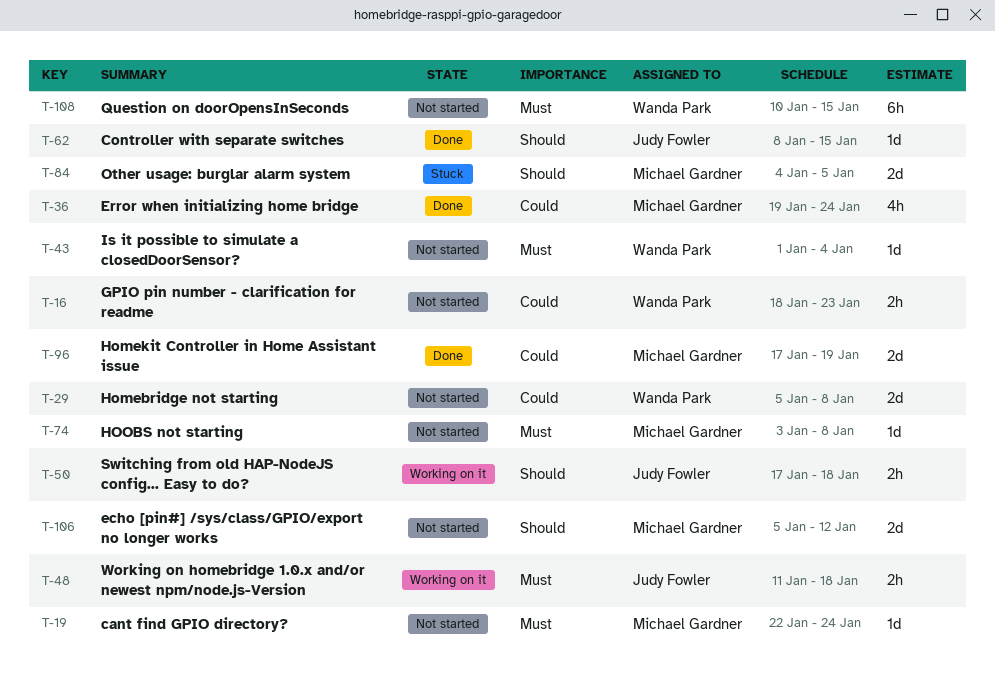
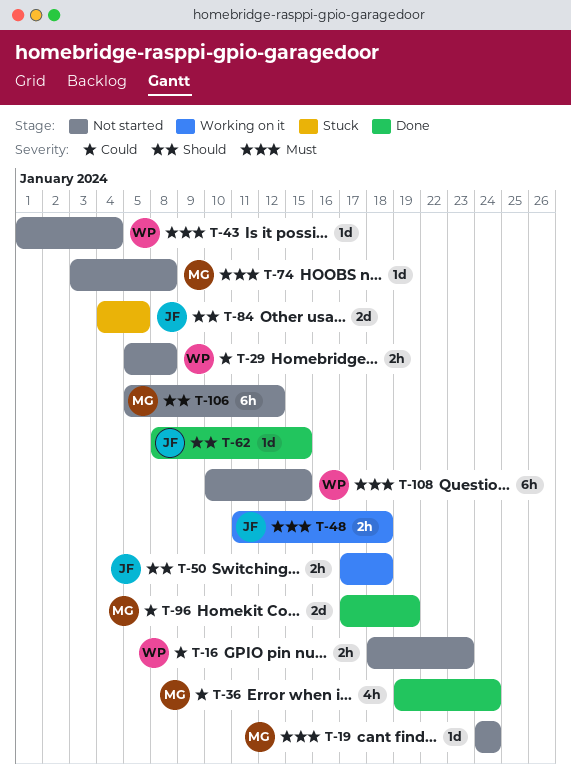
T-19, start: Jan 22 -> Jan 24
T-29, estimate: 2d -> 2h
T-84, owner: Michael Gardner -> Judy Fowler
T-106, estimate: 2d -> 6h

